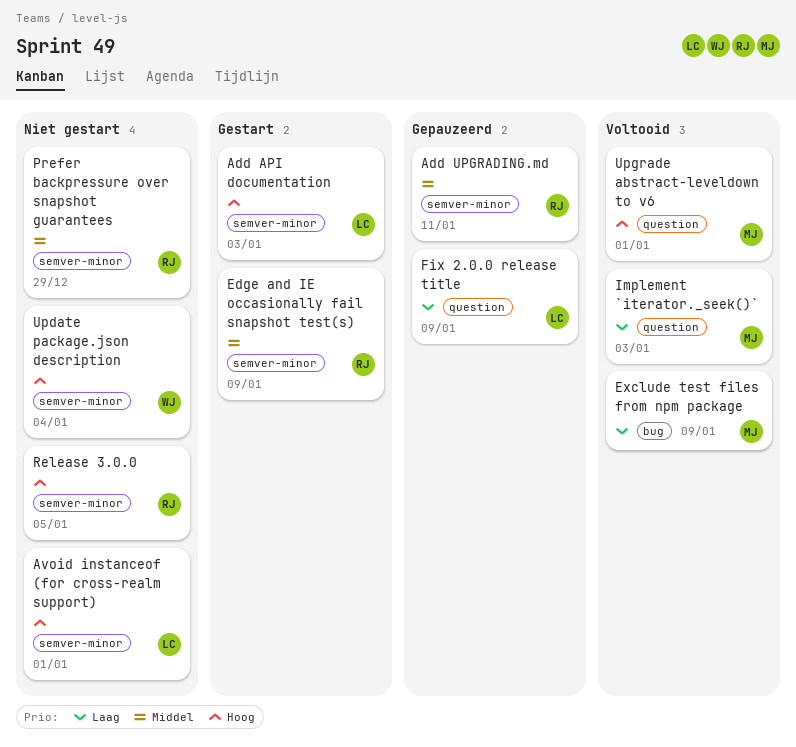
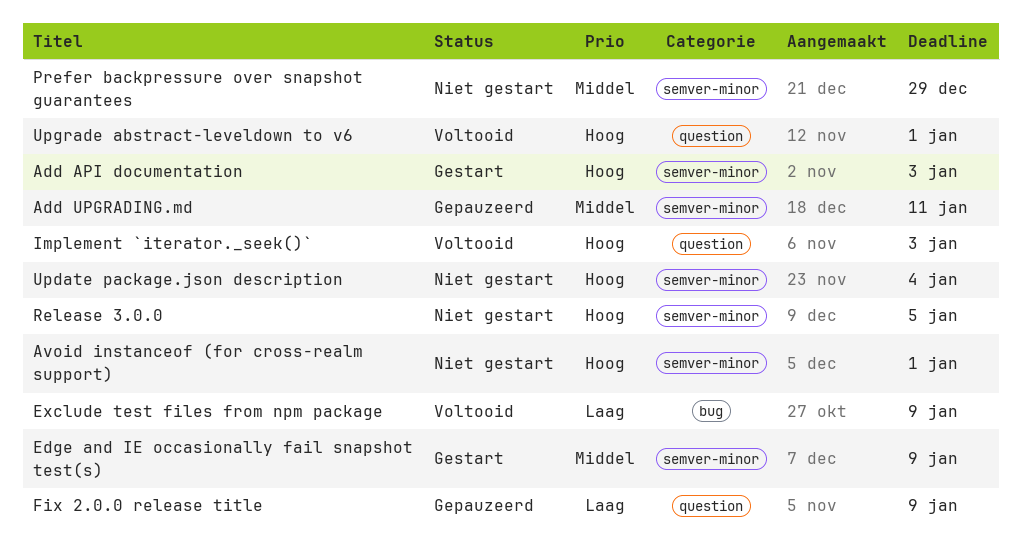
Implement `iterator._seek()`, priority: Laag -> Hoog

